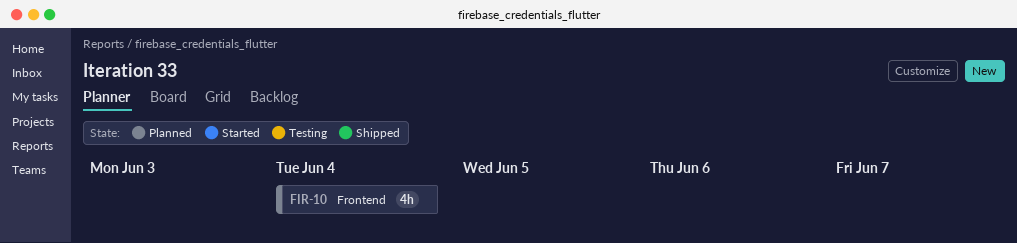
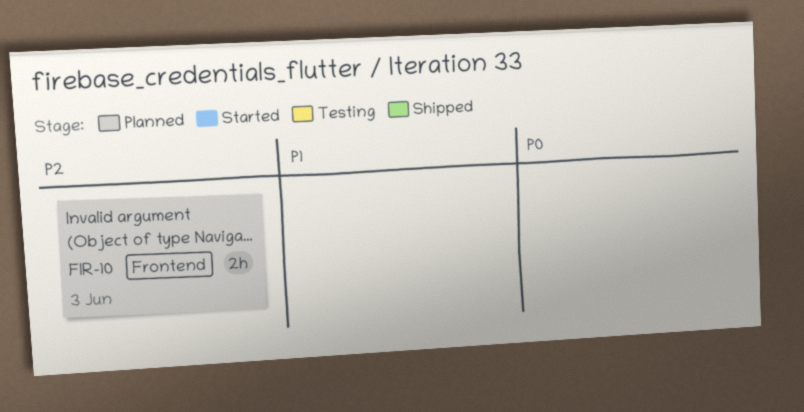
FIR-10, estimate: 4h -> 2h
FIR-10, due: Jun 4 -> Jun 3

